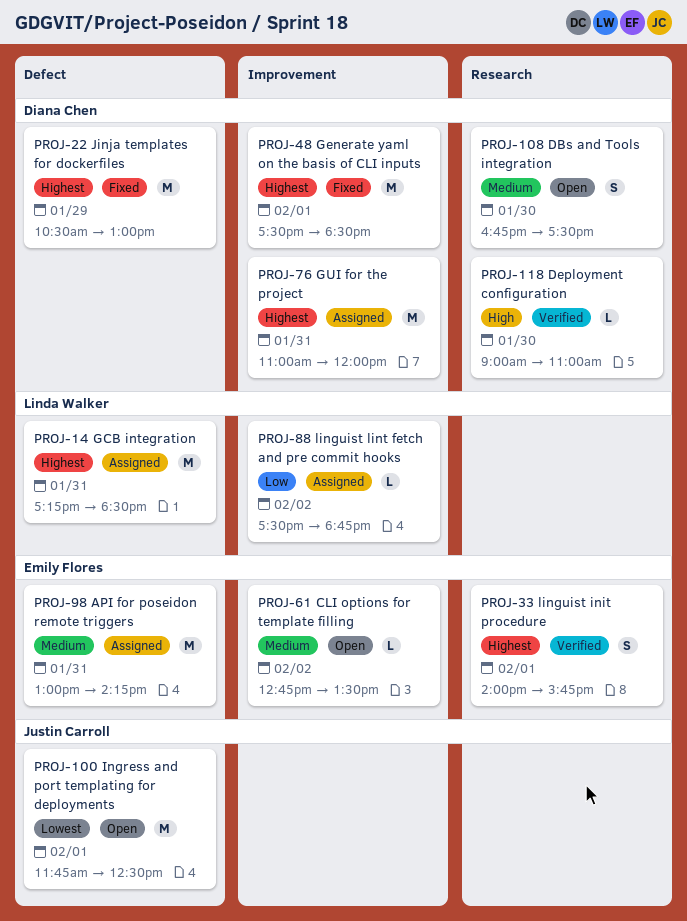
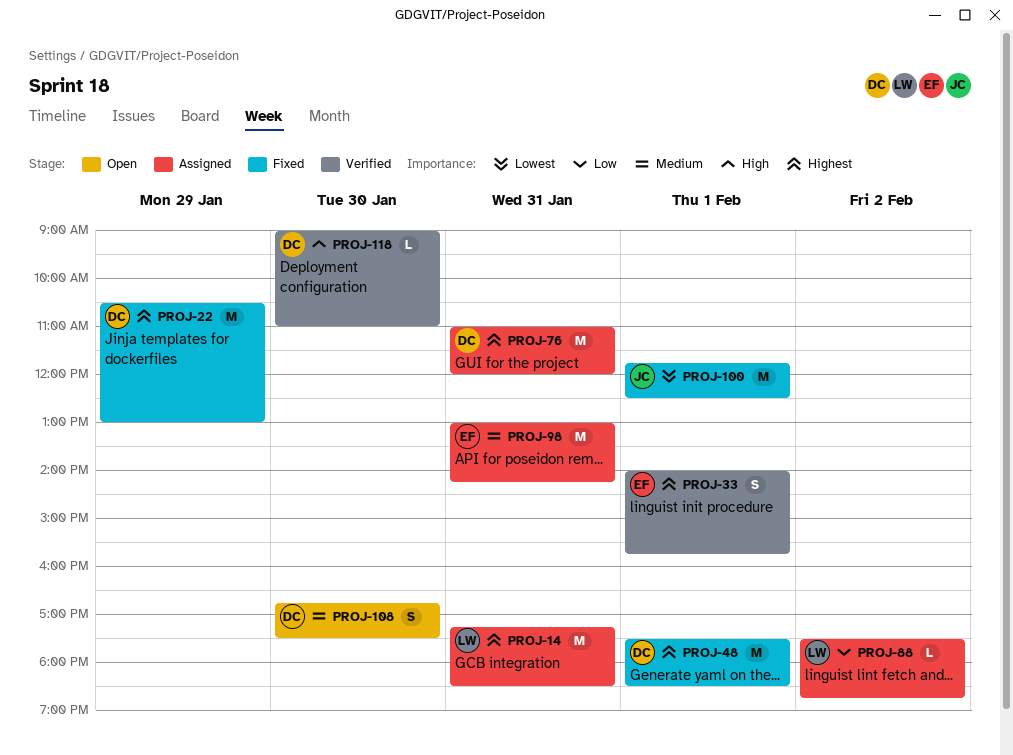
PROJ-61: present -> none
PROJ-100, status: Open -> Fixed

